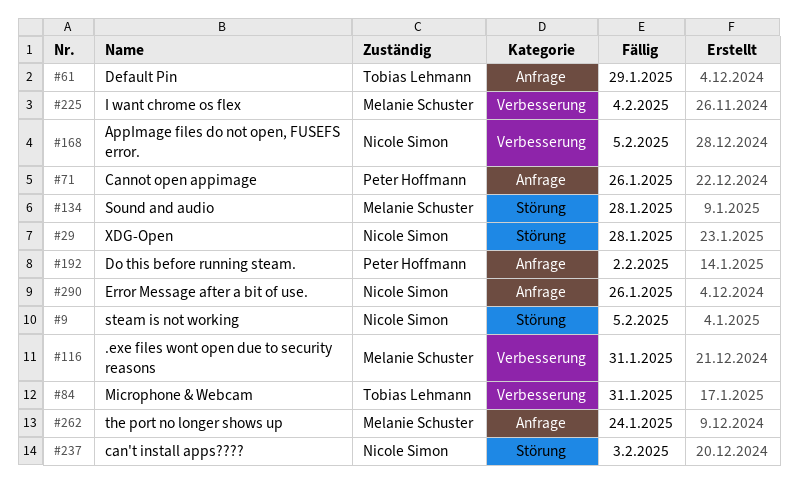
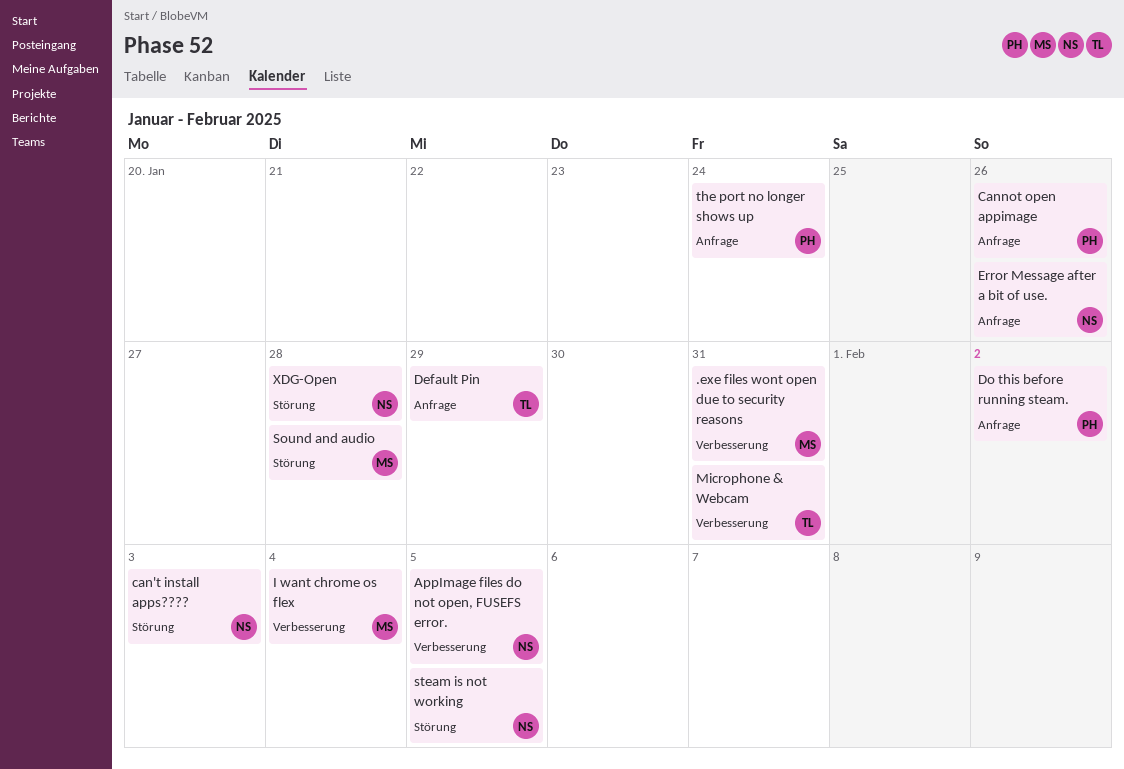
the port no longer shows up, owner: Melanie Schuster -> Peter Hoffmann

